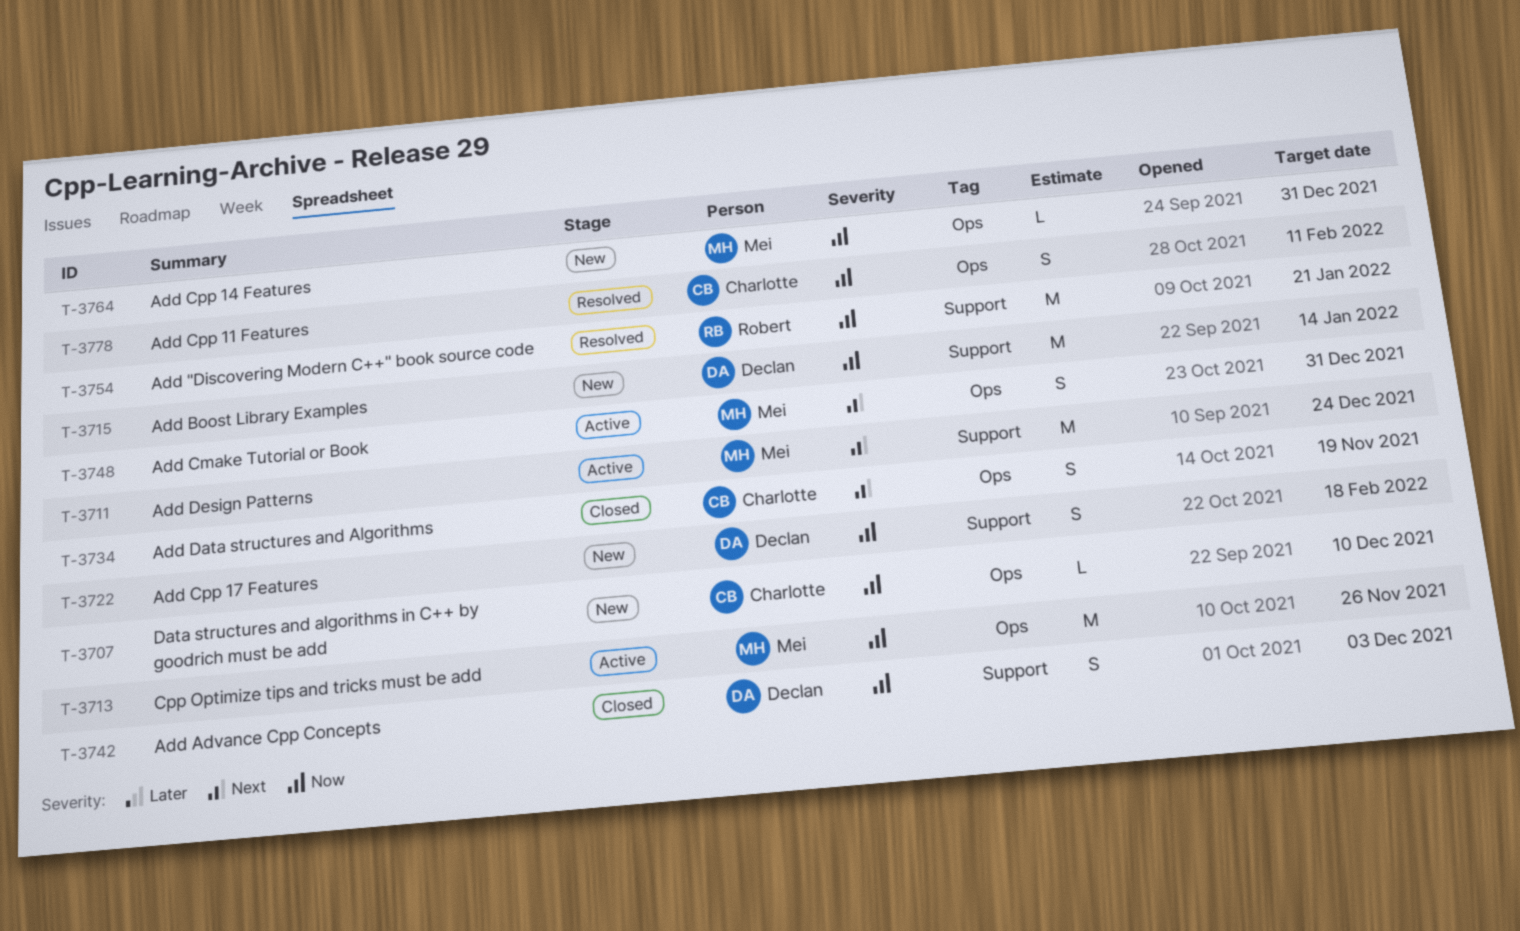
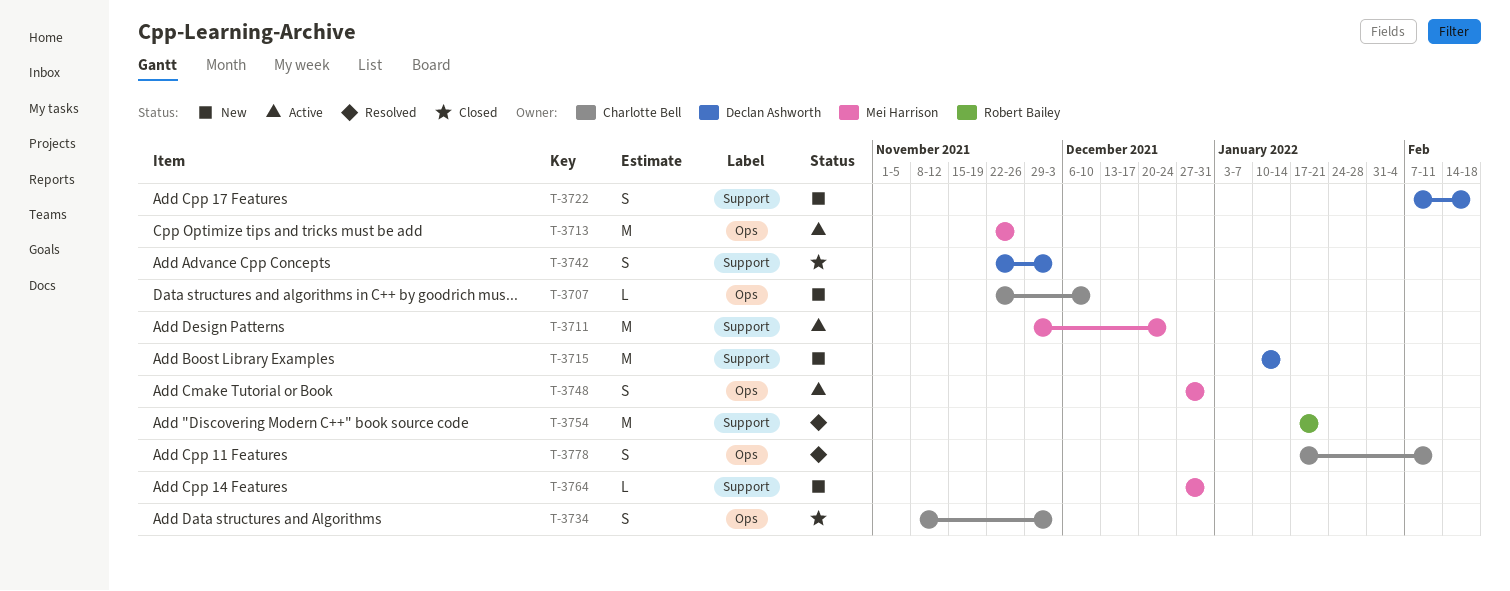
T-3734, due: Nov 19 -> Dec 3
T-3764, label: Ops -> Support

